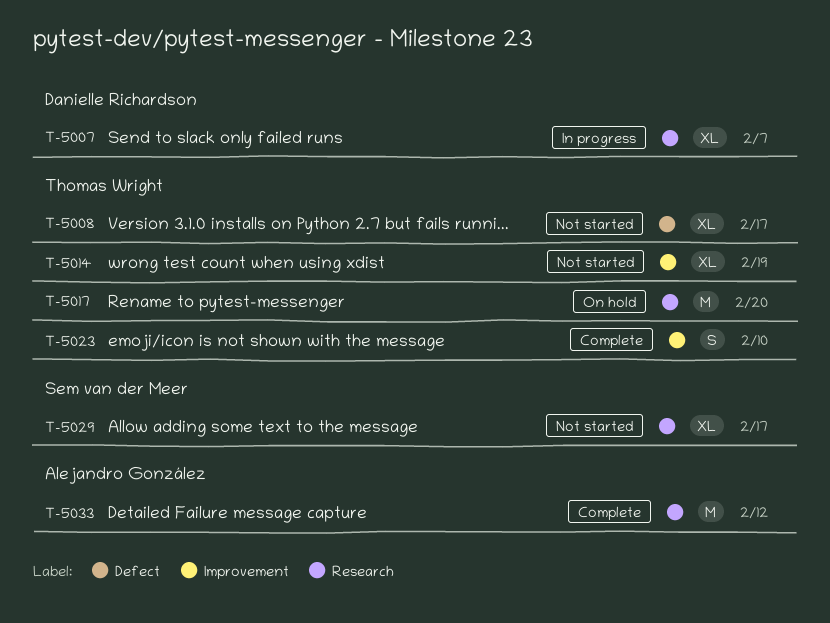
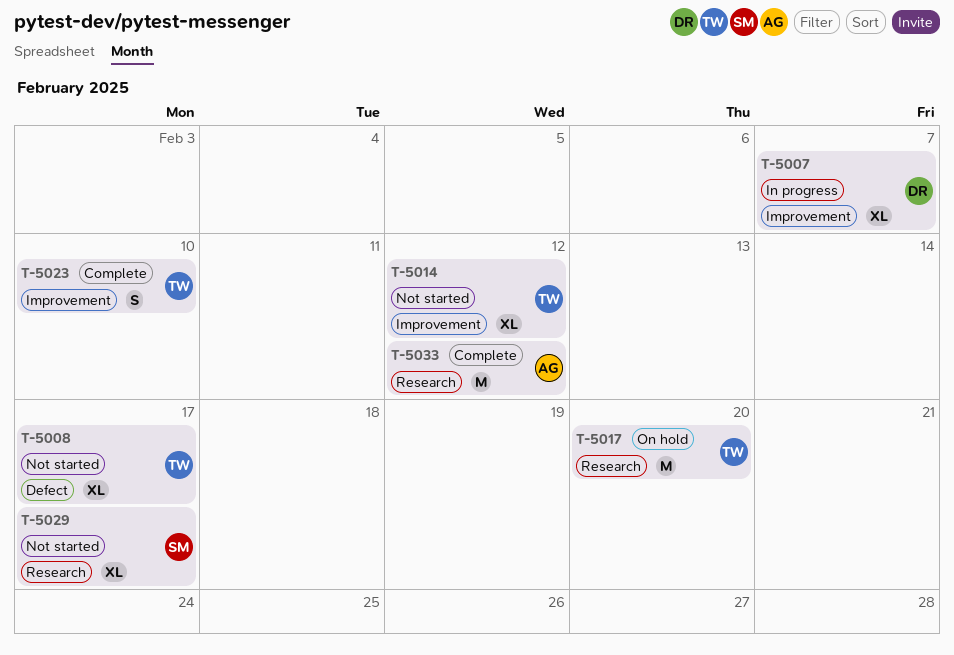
T-5007, label: Research -> Improvement
T-5014, due: Feb 19 -> Feb 12

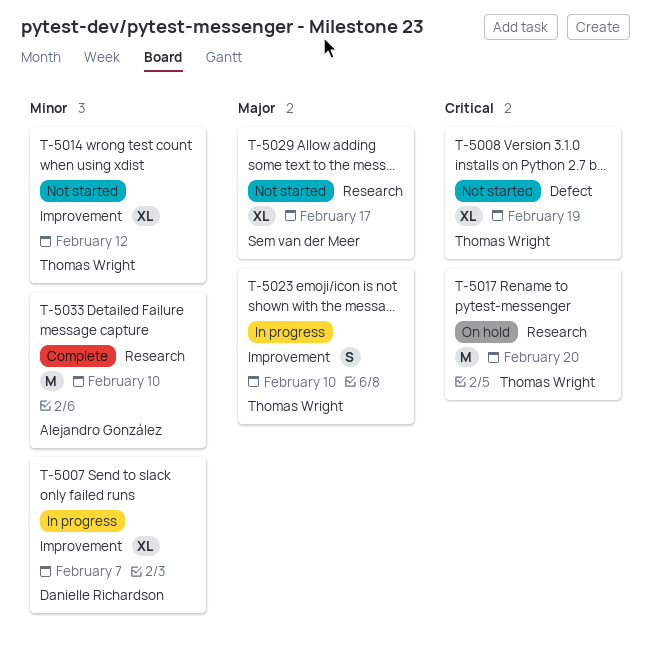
T-5008, due: Feb 17 -> Feb 19
T-5023, status: Complete -> In progress
T-5033, due: Feb 12 -> Feb 10

